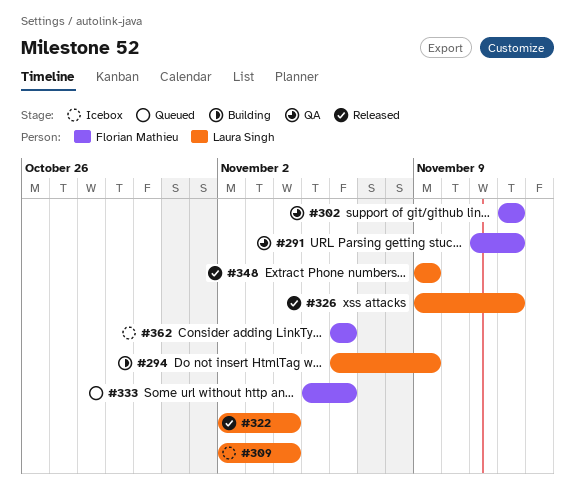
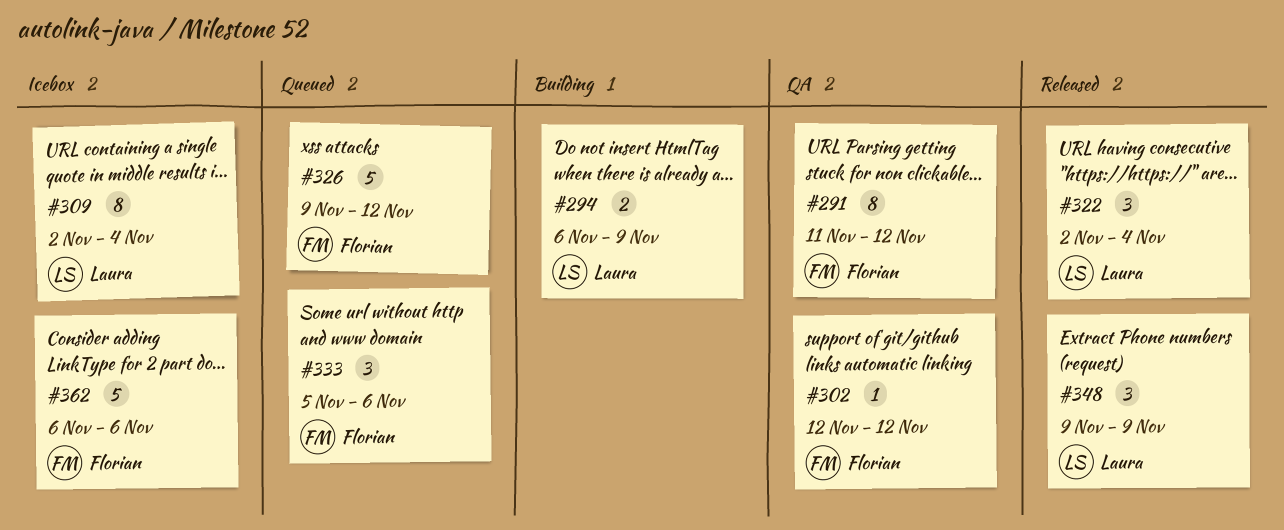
#326, status: Released -> Queued
#326, owner: Laura Singh -> Florian Mathieu

